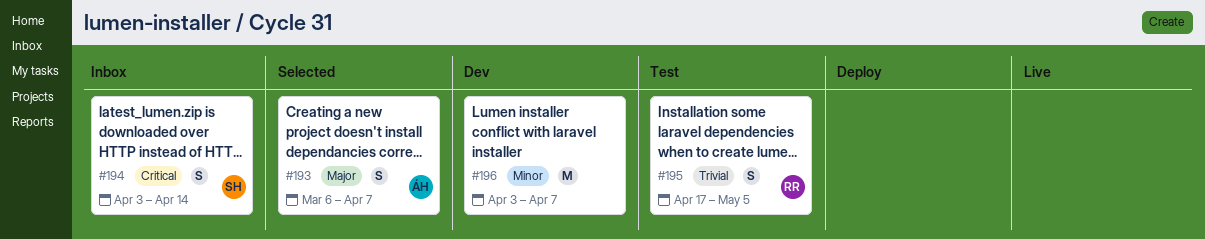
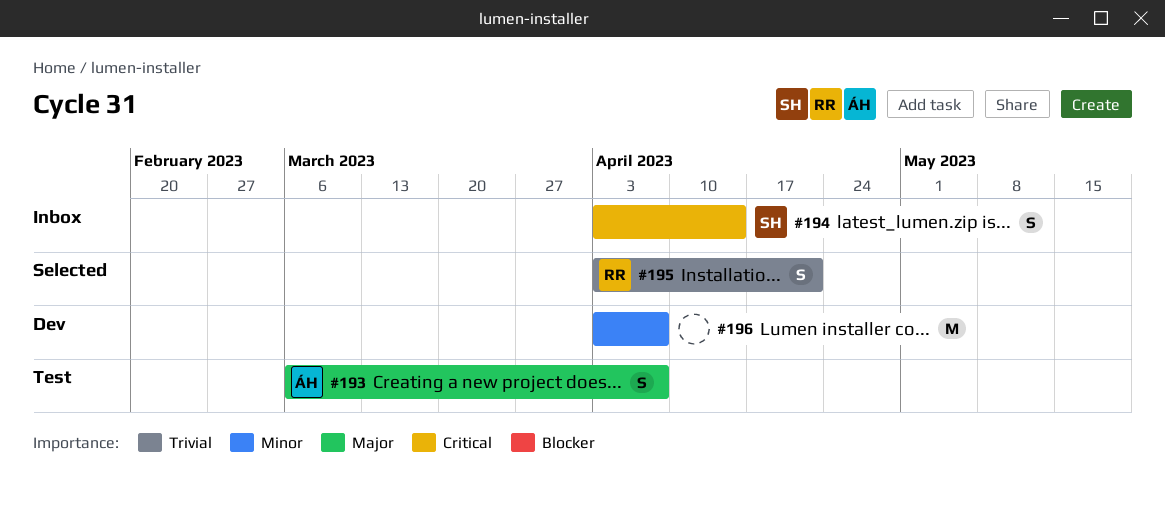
#193, status: Selected -> Test
#195, status: Test -> Selected
#195, start: Apr 17 -> Apr 3
#195, due: May 5 -> Apr 21

